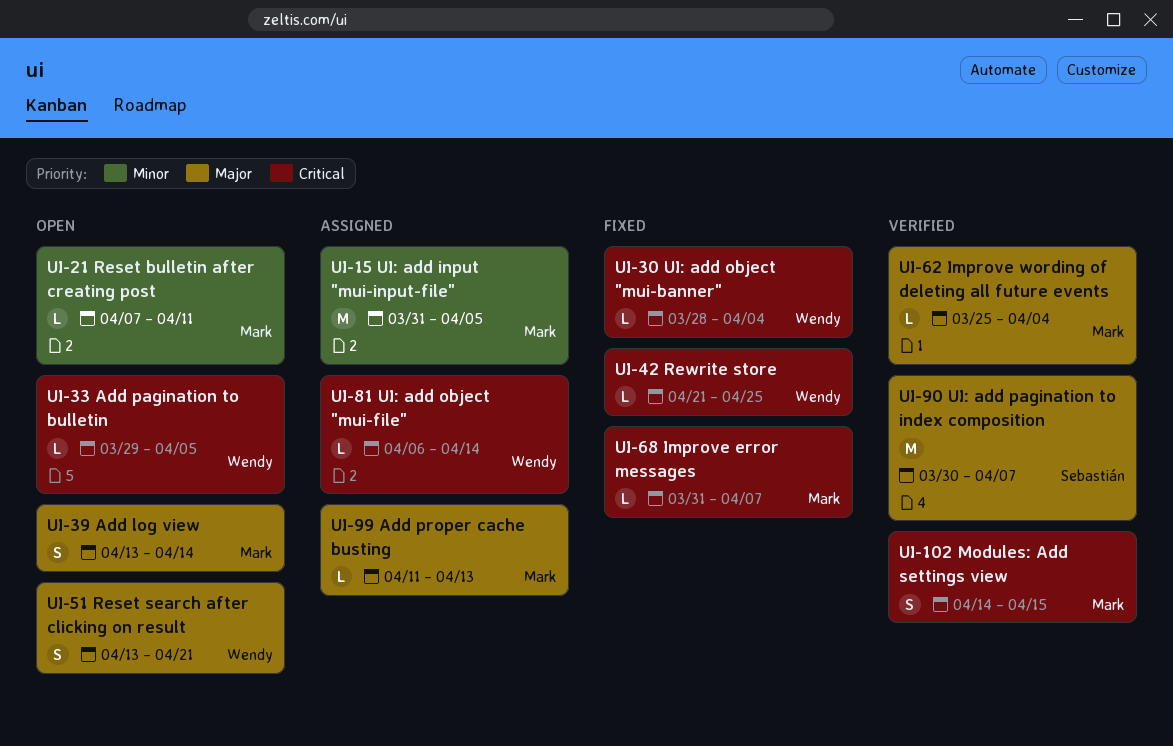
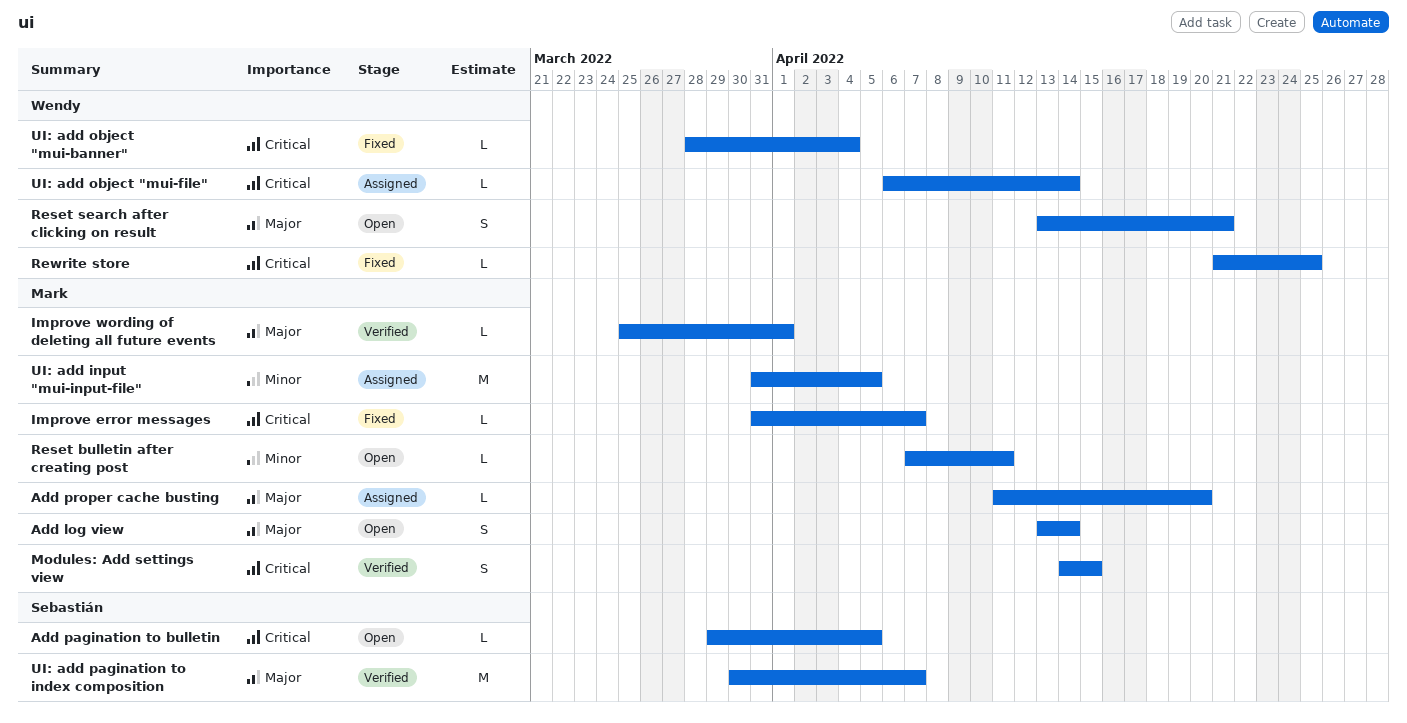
Add pagination to bulletin, owner: Wendy -> Sebastián
Add proper cache busting, due: Apr 13 -> Apr 20
Improve wording of deleting all future events, due: Apr 4 -> Apr 1

